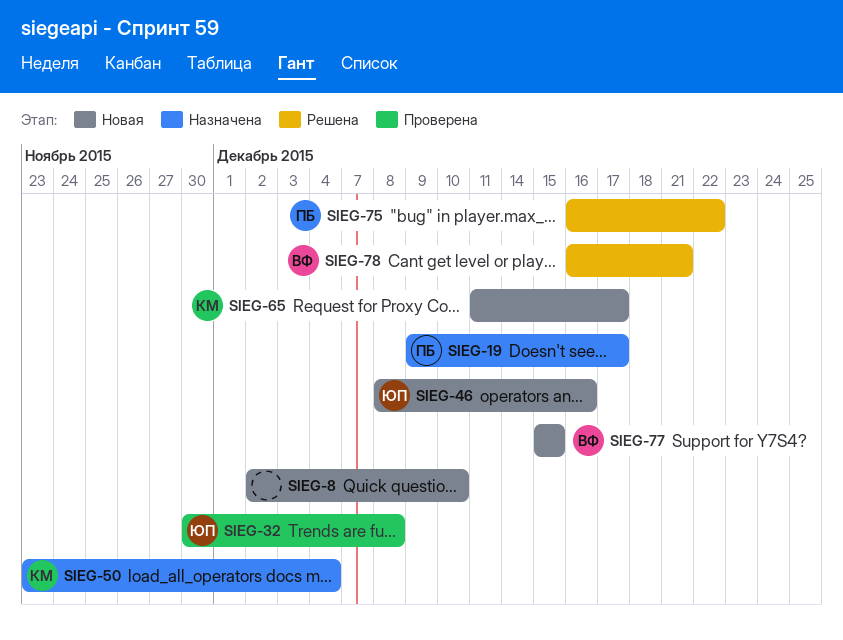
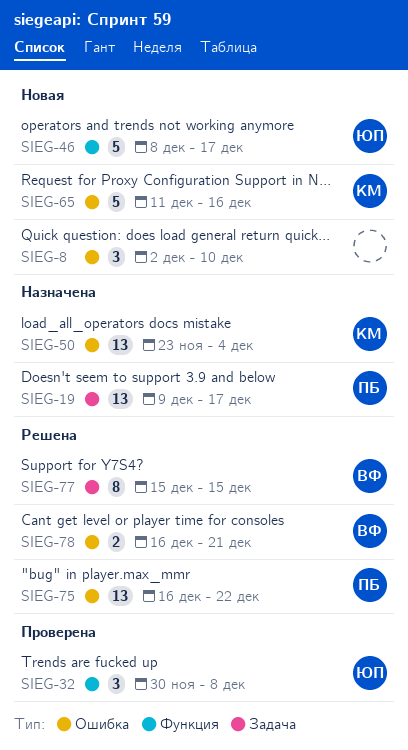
SIEG-46, due: Dec 16 -> Dec 17
SIEG-65, due: Dec 17 -> Dec 16
SIEG-77, status: Новая -> Решена

